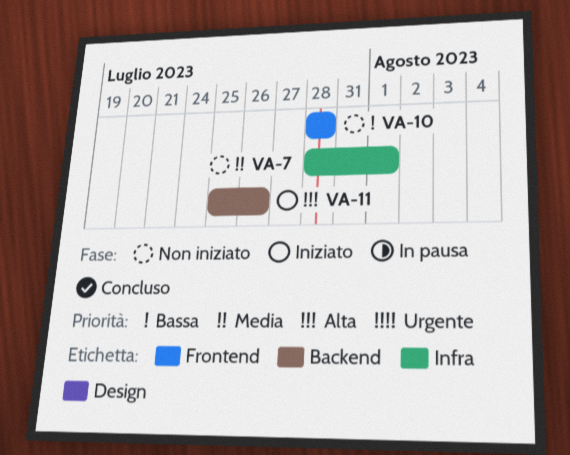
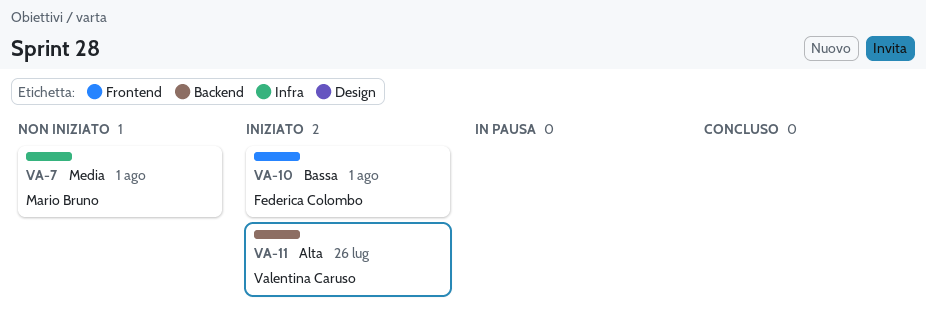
VA-10, status: Non iniziato -> Iniziato
VA-10, due: Jul 28 -> Aug 1

